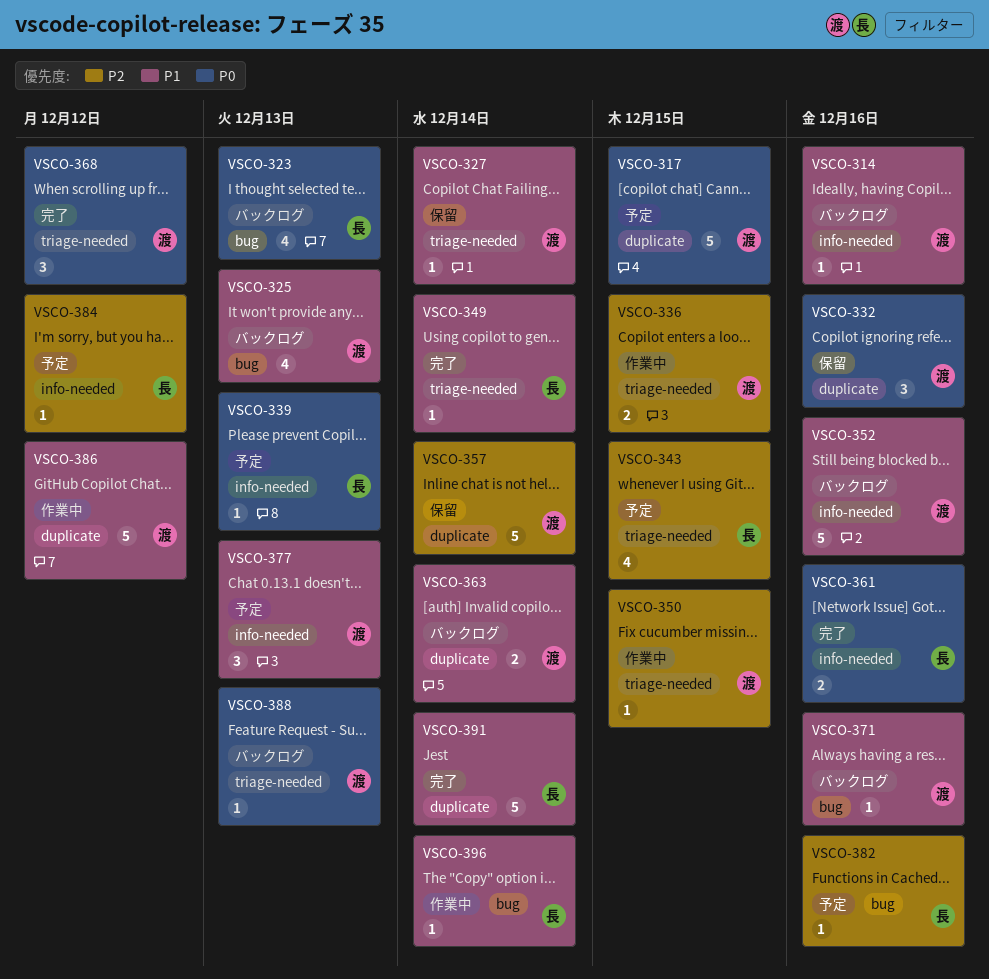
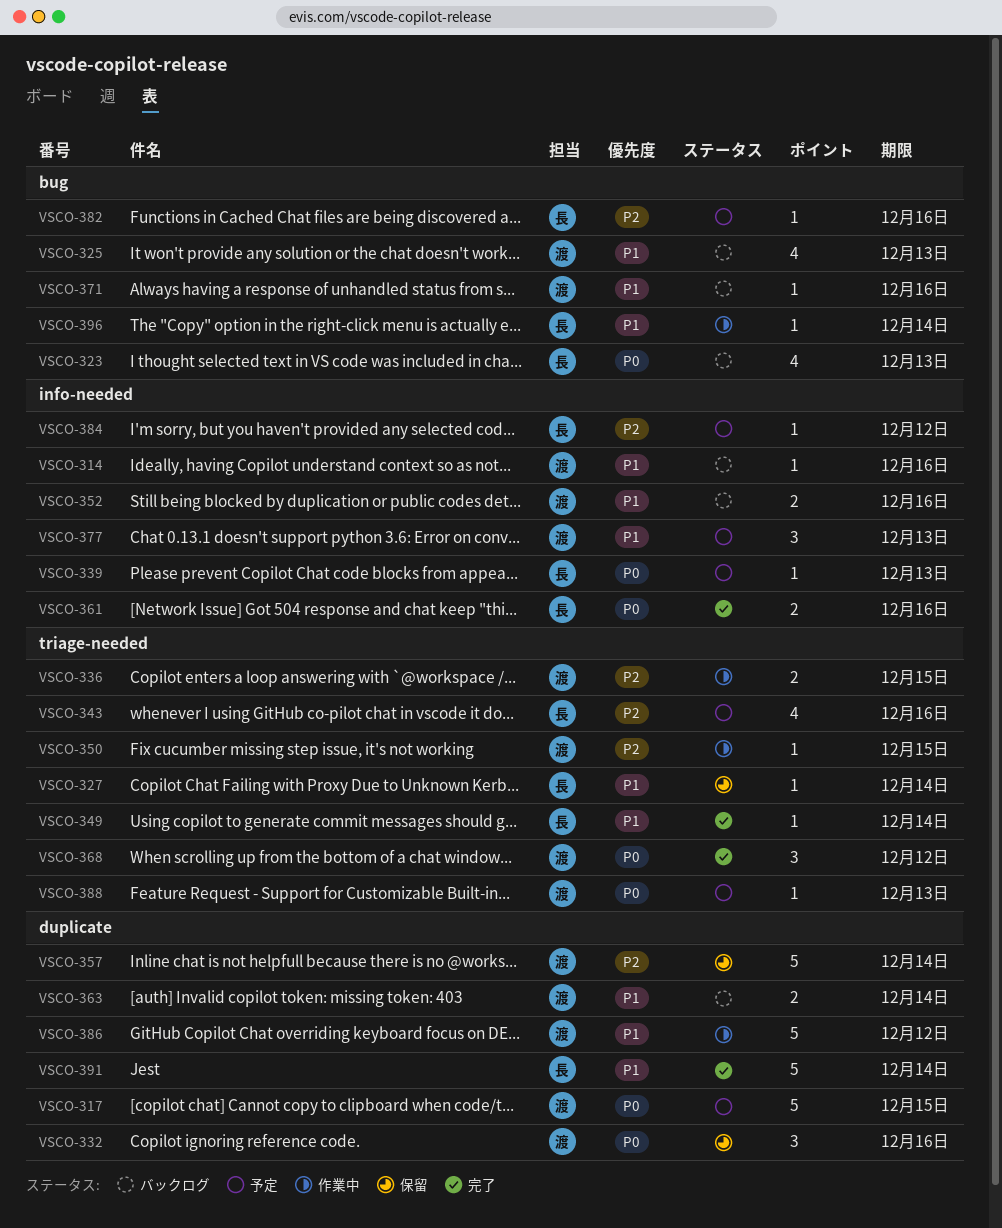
VSCO-327, owner: 渡 -> 長
VSCO-343, due: Dec 15 -> Dec 16
VSCO-352, estimate: 5 -> 2
VSCO-388, status: バックログ -> 予定

